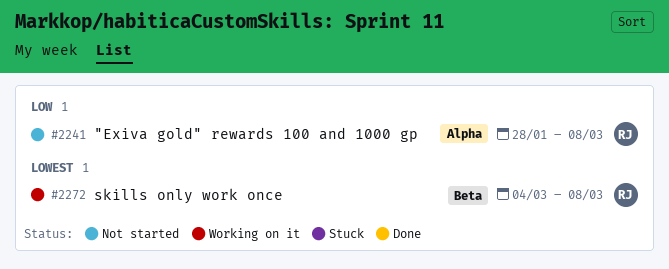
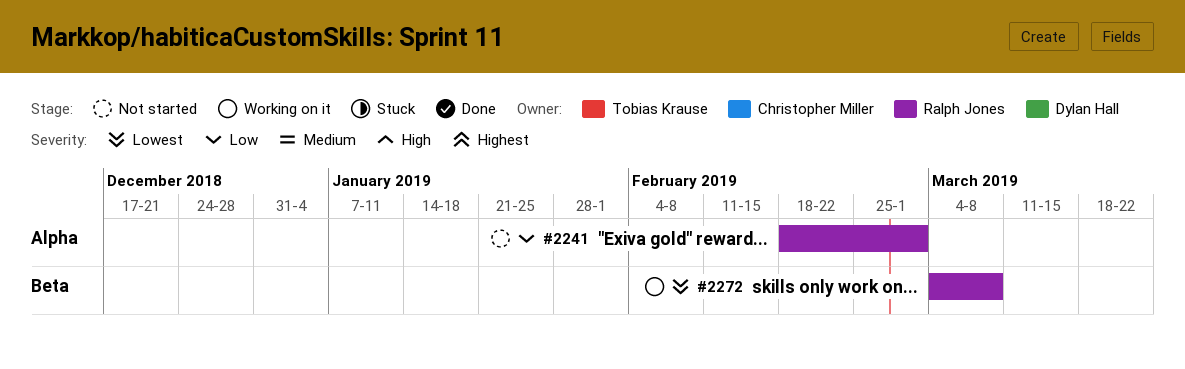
#2241, start: Jan 28 -> Feb 18
#2241, due: Mar 8 -> Mar 1

